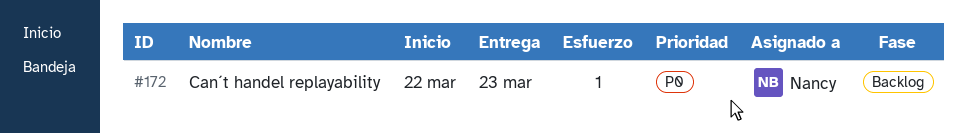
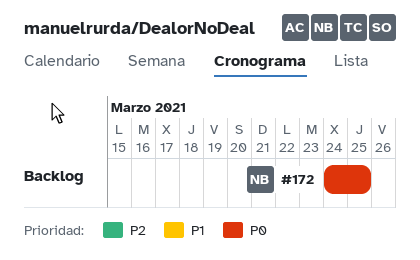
#172, start: Mar 22 -> Mar 24
#172, due: Mar 23 -> Mar 25

